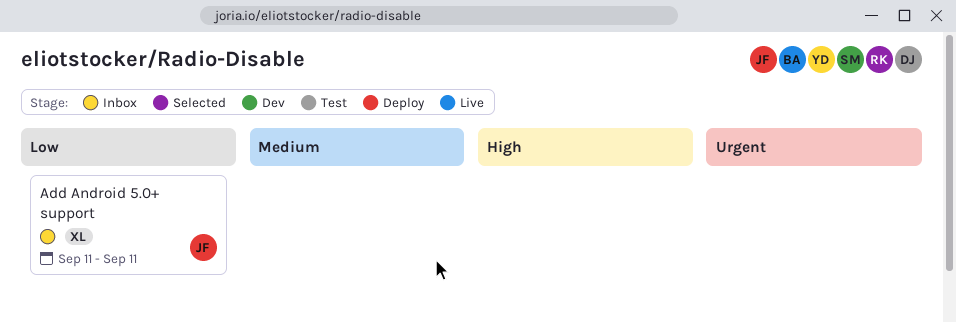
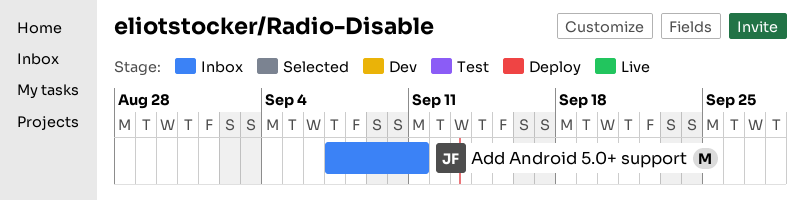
Add Android 5.0+ support, estimate: XL -> M
Add Android 5.0+ support, start: Sep 11 -> Sep 7

